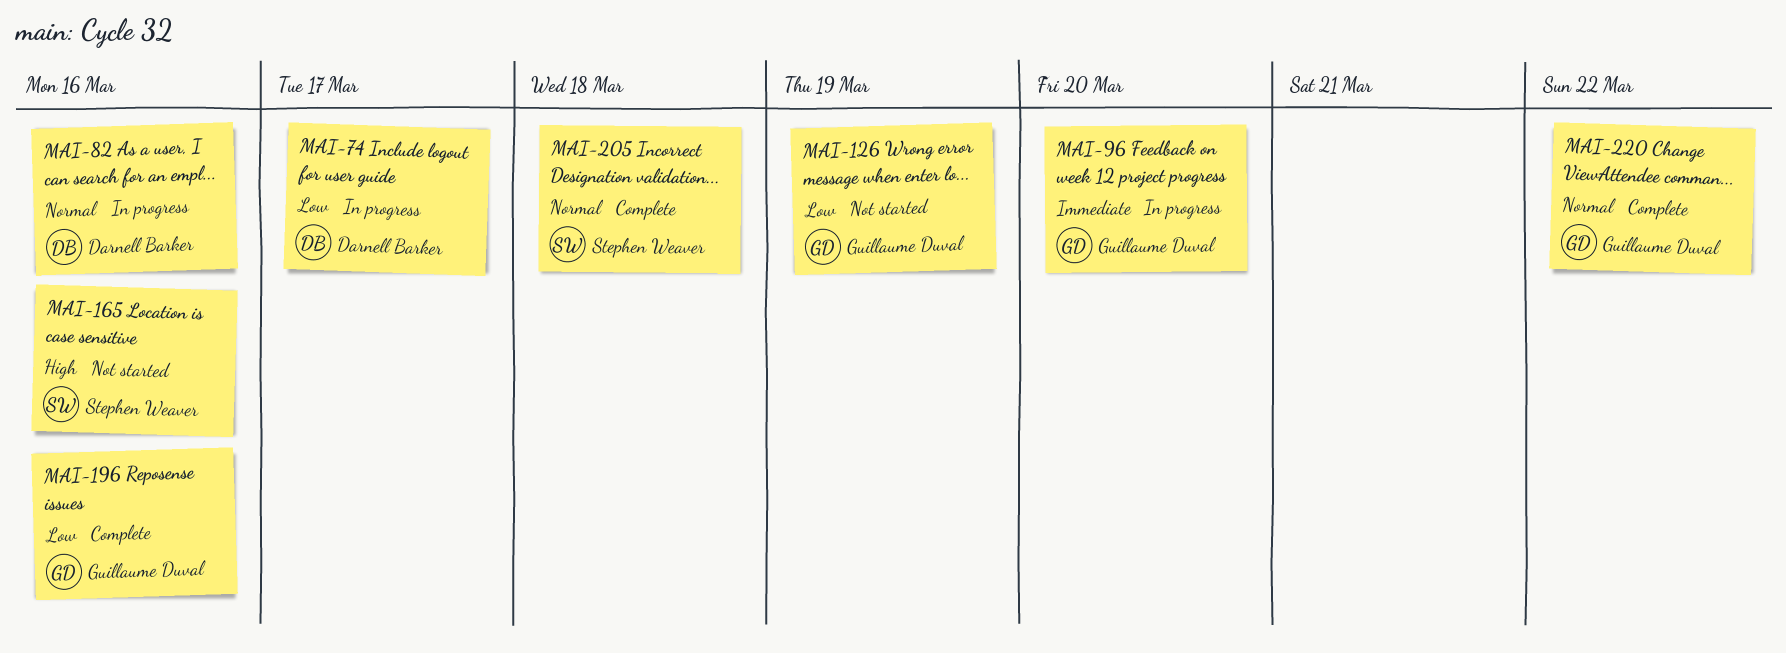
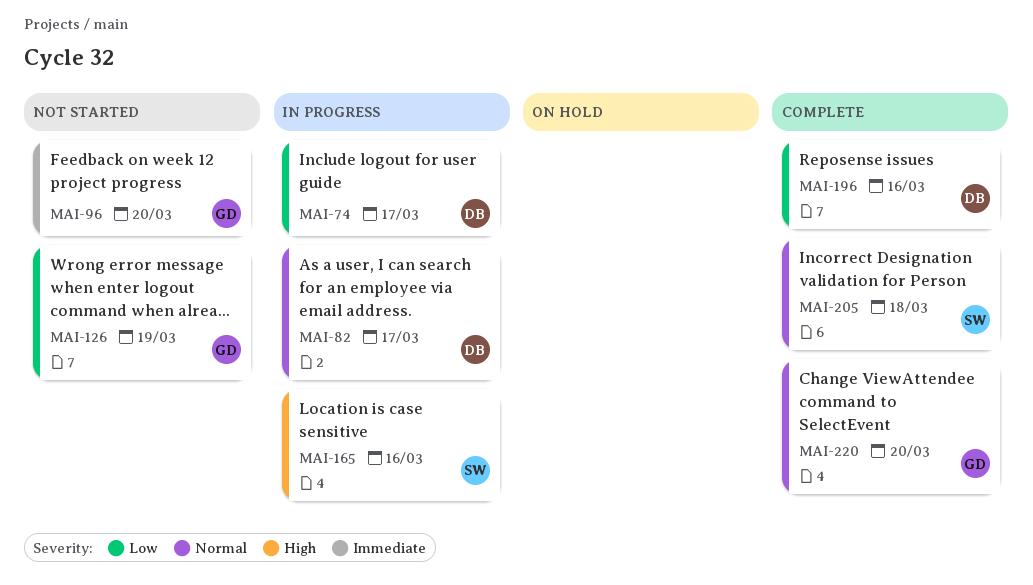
MAI-82, due: Mar 16 -> Mar 17
MAI-96, status: In progress -> Not started
MAI-165, status: Not started -> In progress
MAI-196, owner: Guillaume Duval -> Darnell Barker
MAI-220, due: Mar 22 -> Mar 20

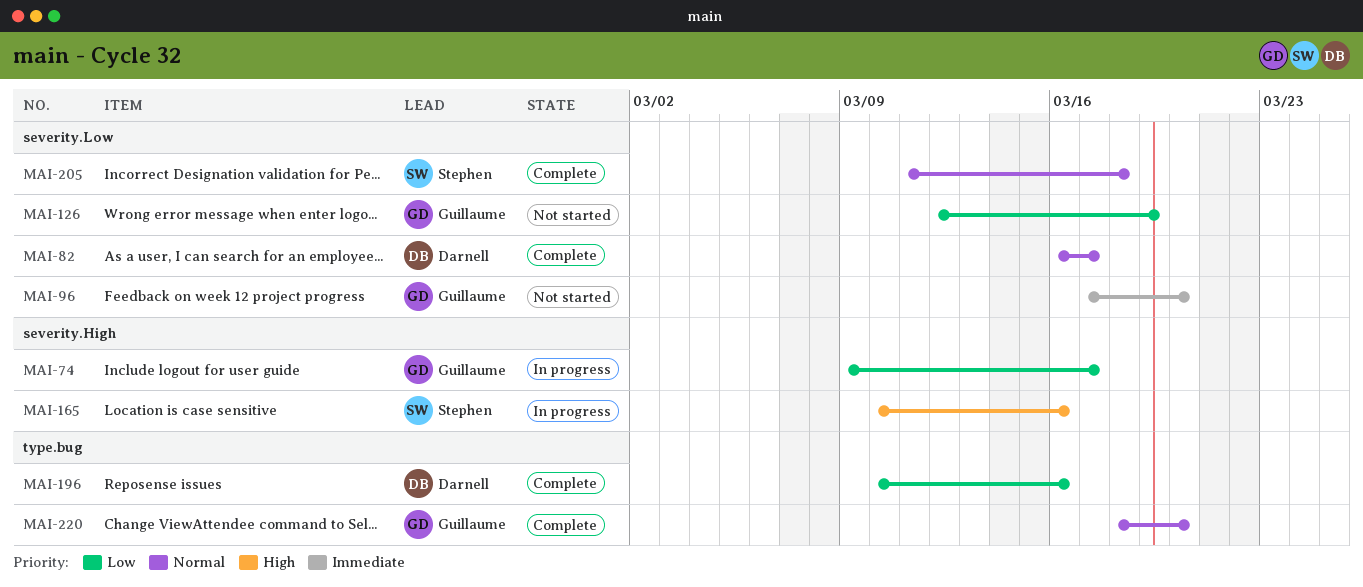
MAI-74, owner: Darnell -> Guillaume
MAI-82, status: In progress -> Complete

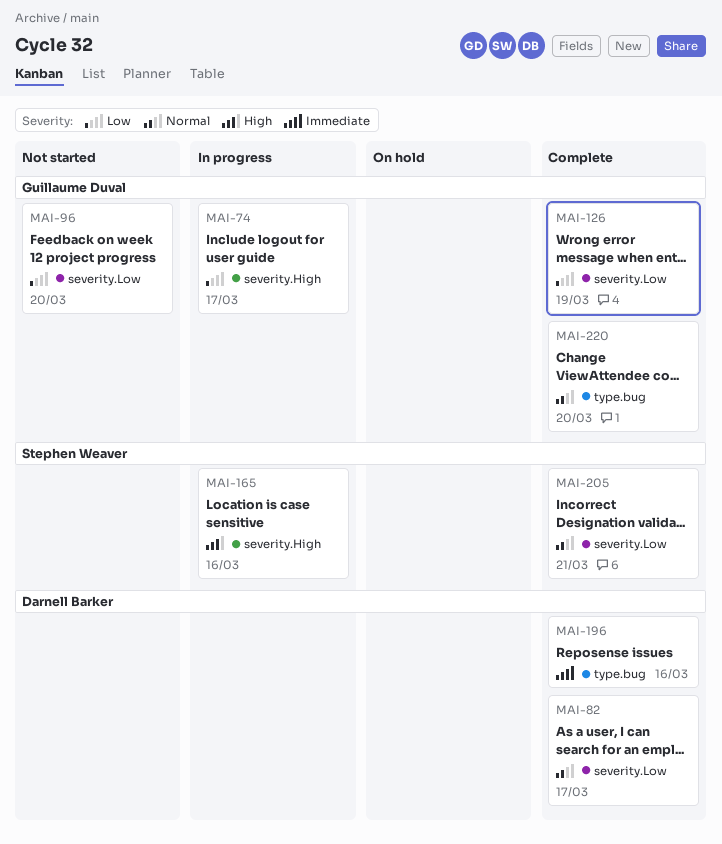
MAI-96, priority: Immediate -> Low
MAI-126, status: Not started -> Complete
MAI-196, priority: Low -> Immediate
MAI-205, due: Mar 18 -> Mar 21

